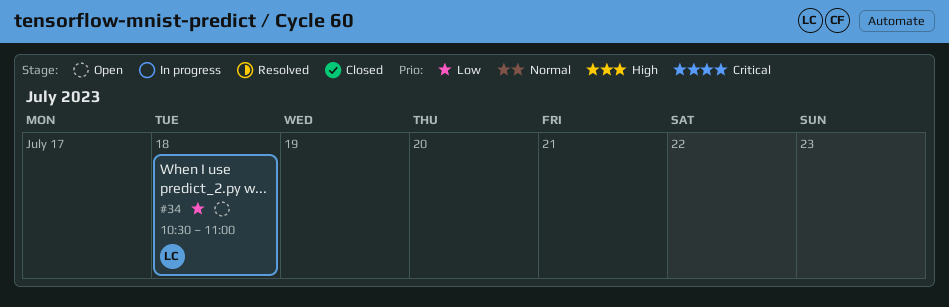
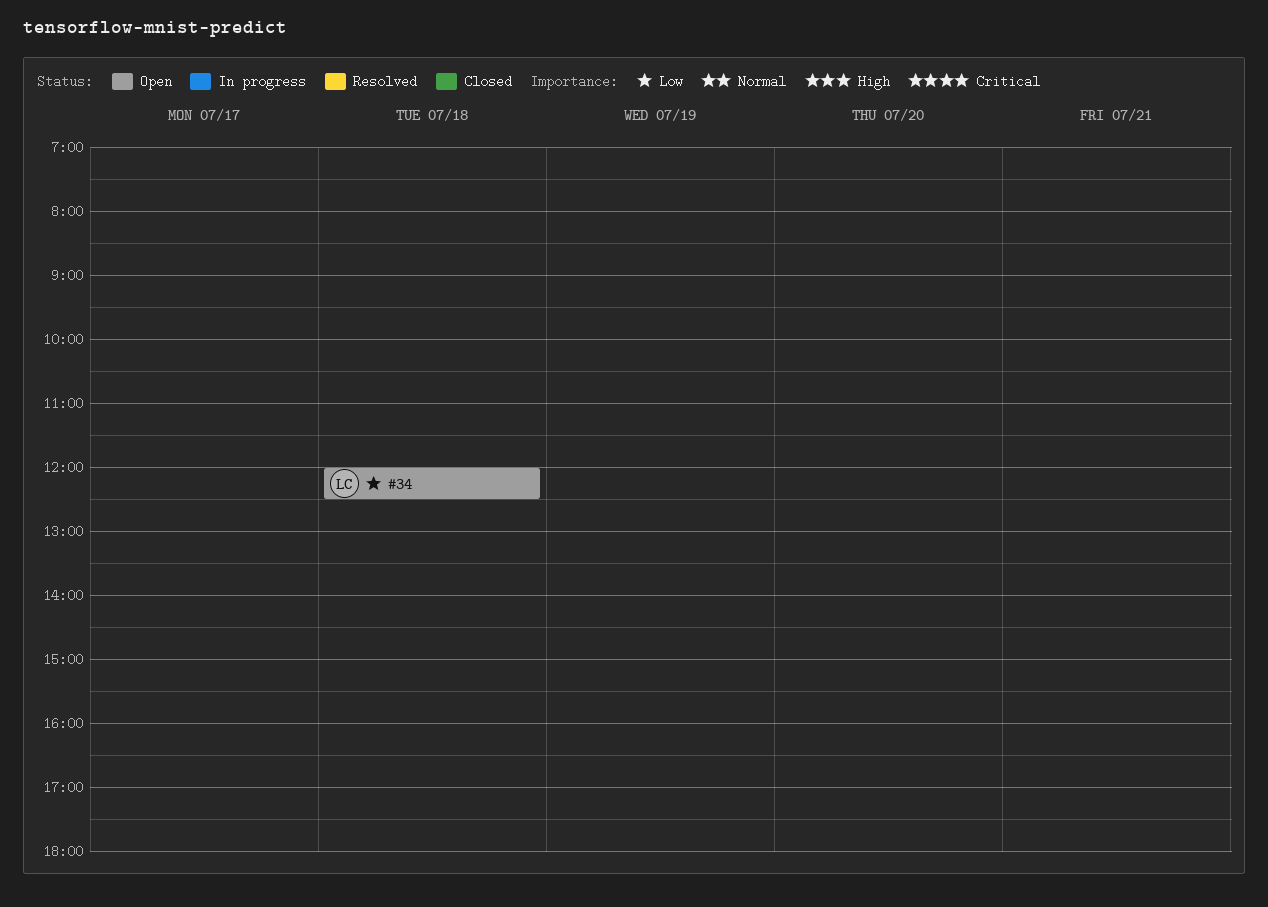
#34, begins: 10:30 -> 12:00
#34, ends: 11:00 -> 12:30

